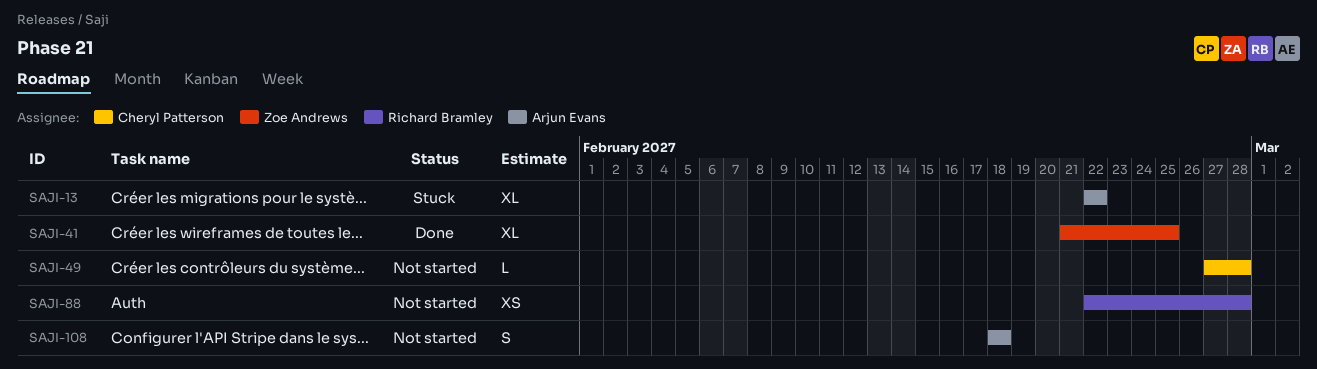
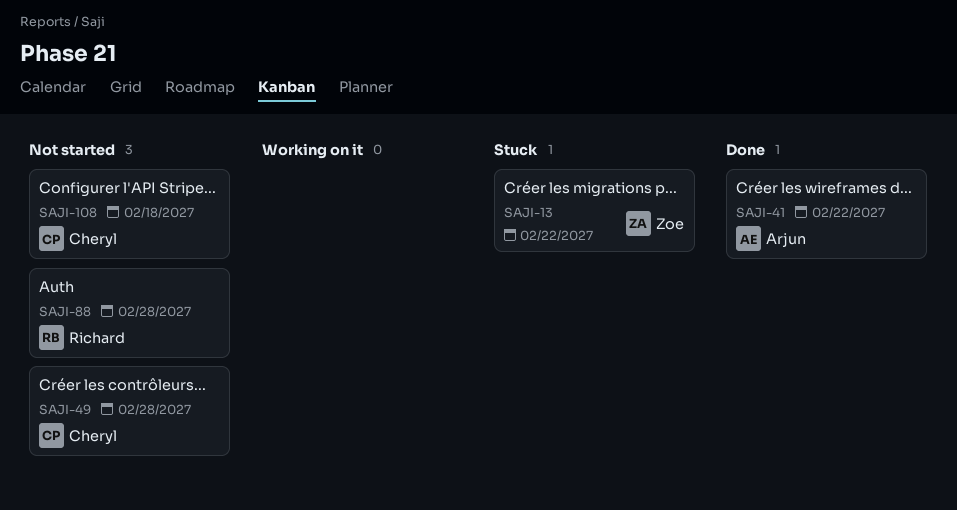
SAJI-13, owner: Arjun Evans -> Zoe Andrews
SAJI-41, owner: Zoe Andrews -> Arjun Evans
SAJI-41, due: Feb 25 -> Feb 22
SAJI-108, owner: Arjun Evans -> Cheryl Patterson

